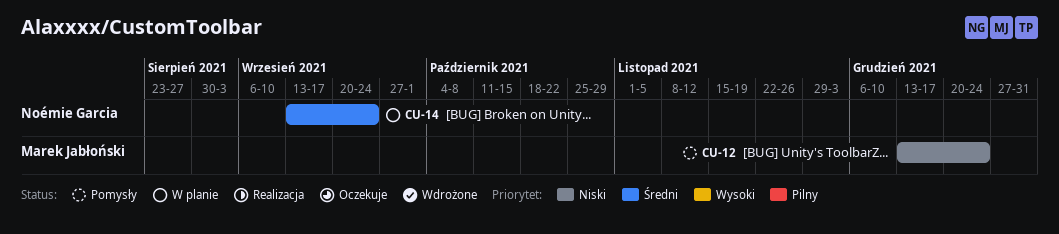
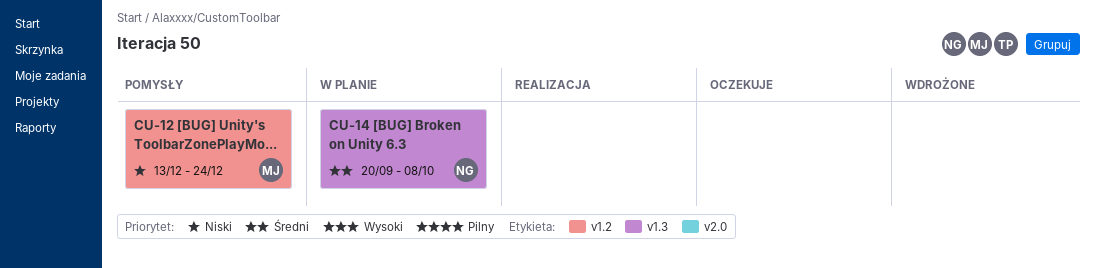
CU-14, start: Sep 13 -> Sep 20
CU-14, due: Sep 24 -> Oct 8

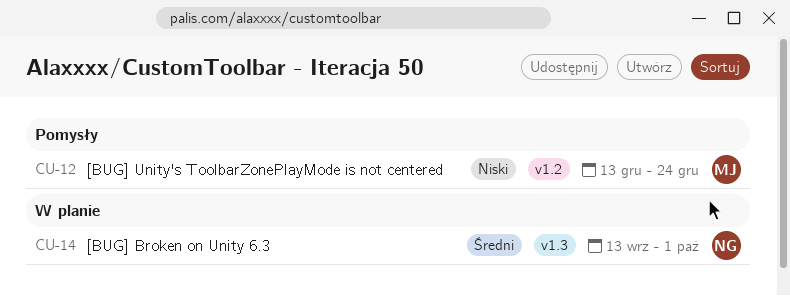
CU-14, start: Sep 20 -> Sep 13
CU-14, due: Oct 8 -> Oct 1

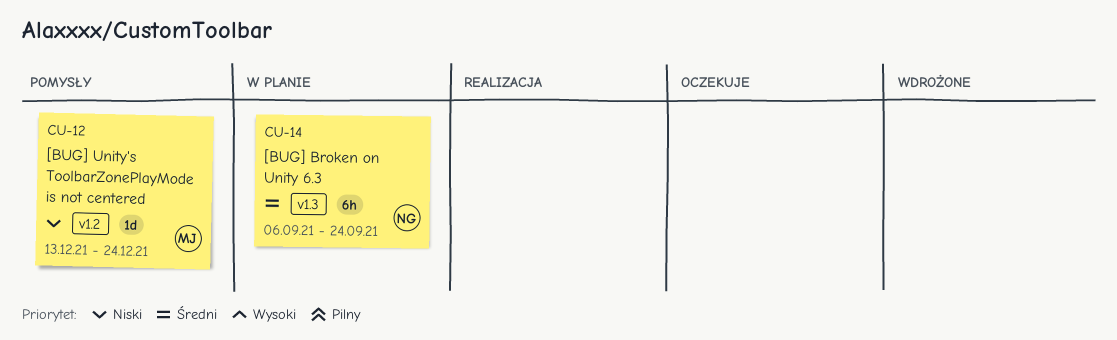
CU-14, start: Sep 13 -> Sep 6
CU-14, due: Oct 1 -> Sep 24

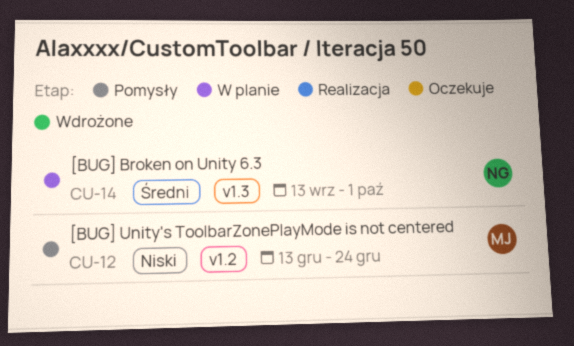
CU-14, start: Sep 6 -> Sep 13
CU-14, due: Sep 24 -> Oct 1

